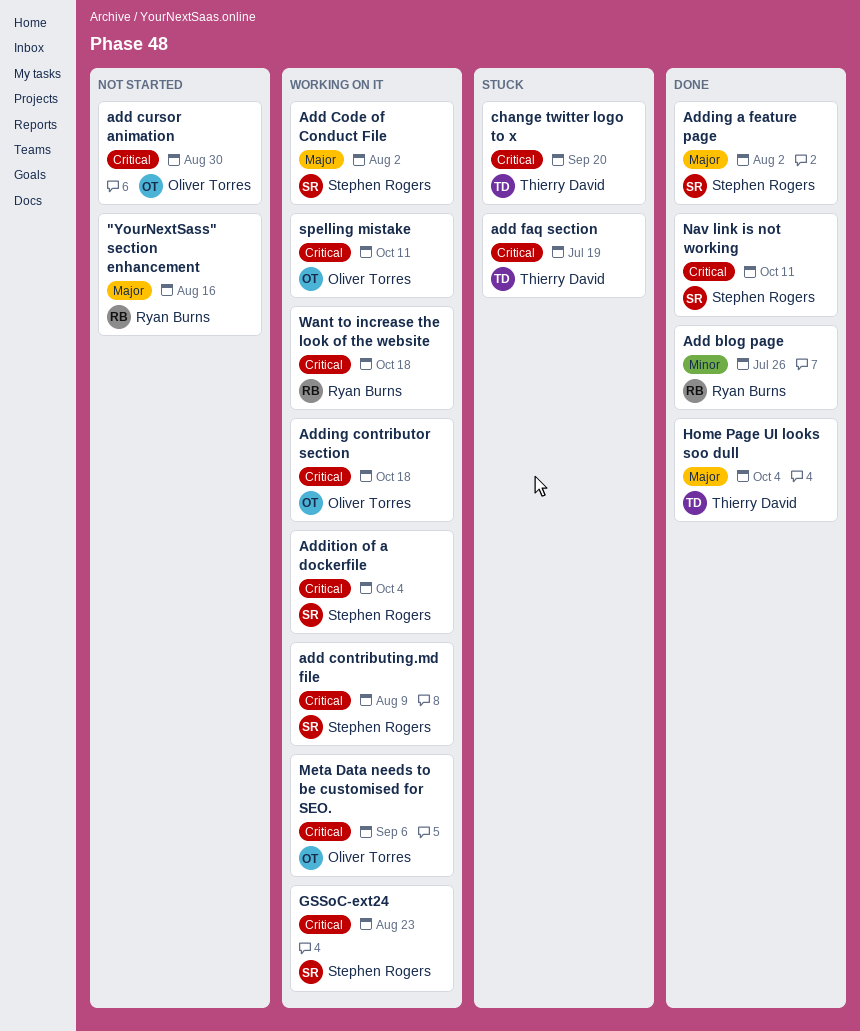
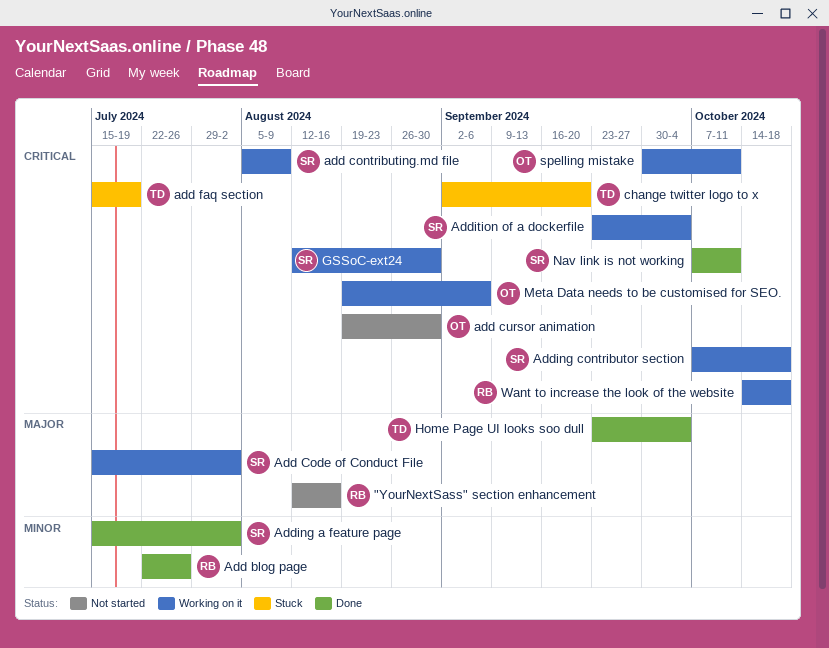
Adding a feature page, priority: Major -> Minor
Adding contributor section, owner: Oliver Torres -> Stephen Rogers
GSSoC-ext24, due: Aug 23 -> Aug 30

